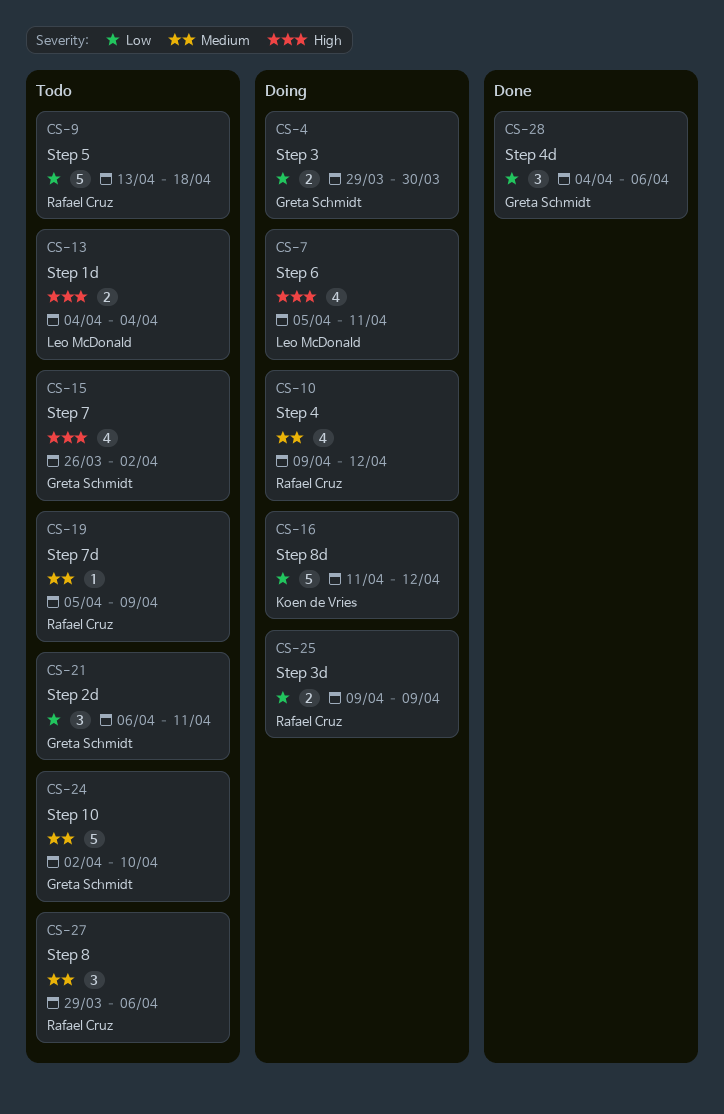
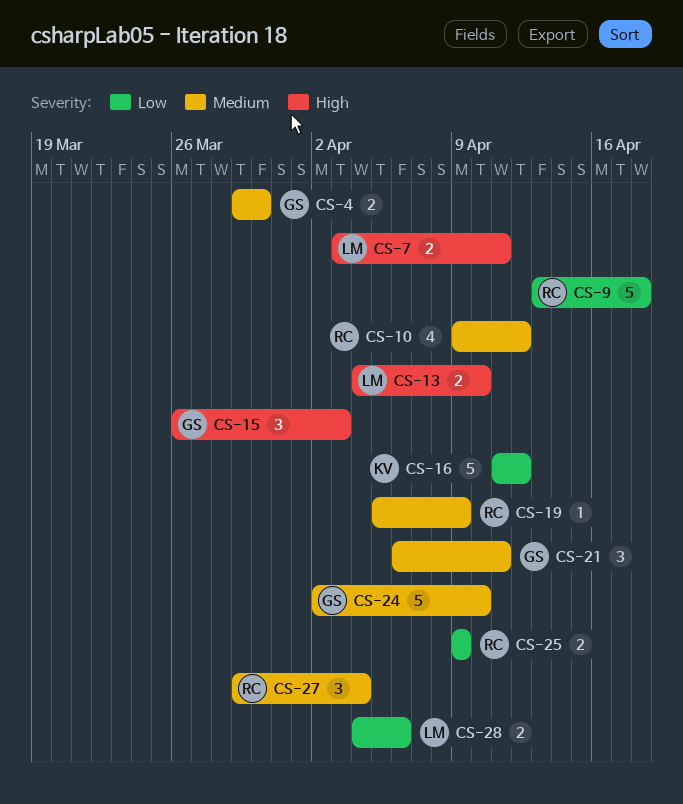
CS-4, priority: Low -> Medium
CS-7, estimate: 4 -> 2
CS-7, start: Apr 5 -> Apr 3
CS-13, due: Apr 4 -> Apr 10
CS-15, estimate: 4 -> 3
CS-15, due: Apr 2 -> Apr 3
CS-21, priority: Low -> Medium
CS-27, due: Apr 6 -> Apr 4
CS-28, owner: Greta Schmidt -> Leo McDonald
CS-28, estimate: 3 -> 2

